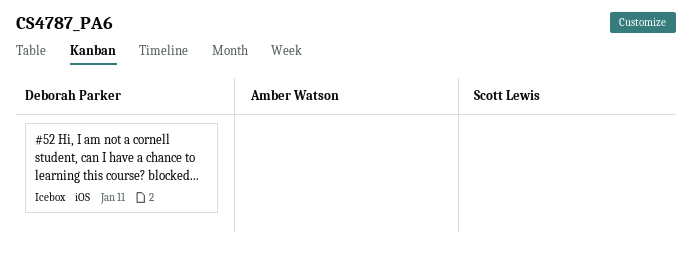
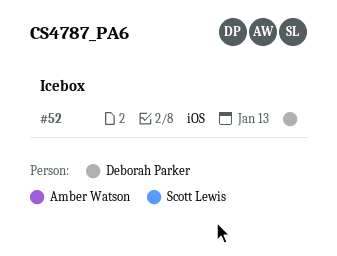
#52, due: Jan 11 -> Jan 13

